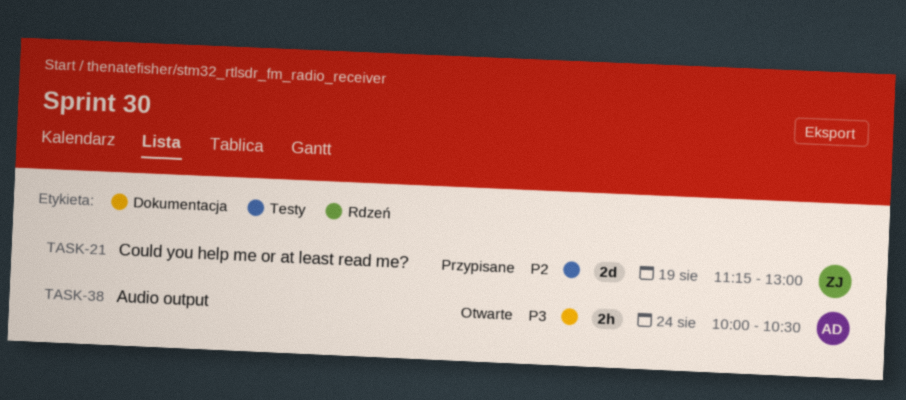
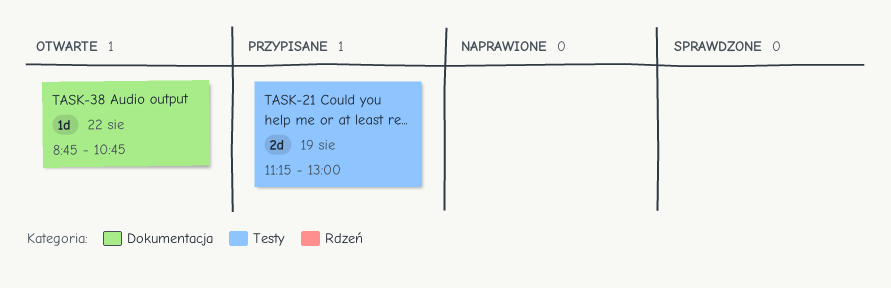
TASK-38, estimate: 2h -> 1d
TASK-38, day: Aug 24 -> Aug 22
TASK-38, begins: 10:00 -> 08:45
TASK-38, ends: 10:30 -> 10:45

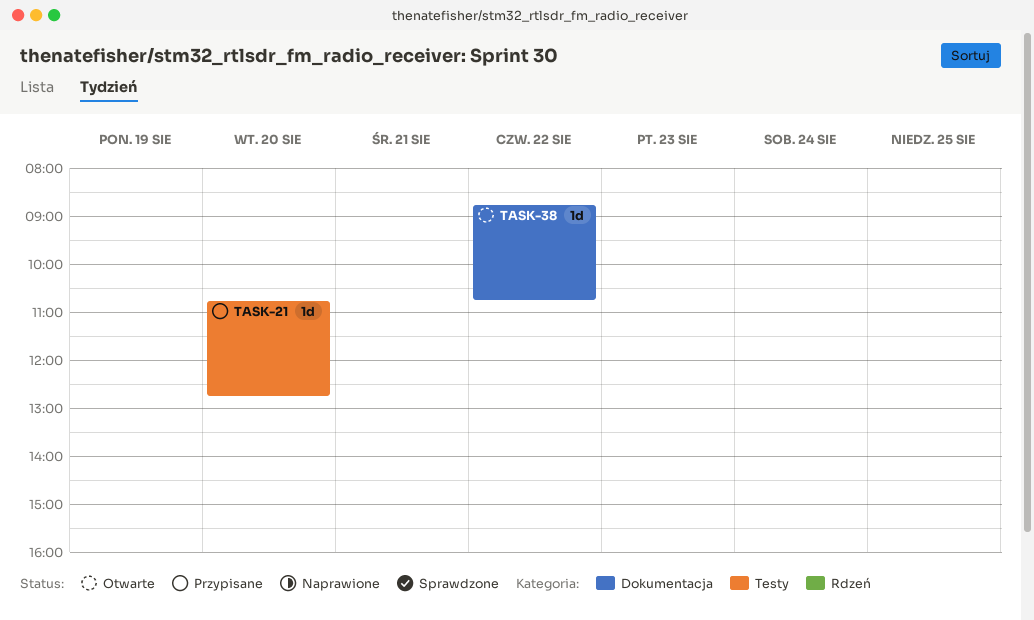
TASK-21, estimate: 2d -> 1d
TASK-21, day: Aug 19 -> Aug 20
TASK-21, begins: 11:15 -> 10:45
TASK-21, ends: 13:00 -> 12:45

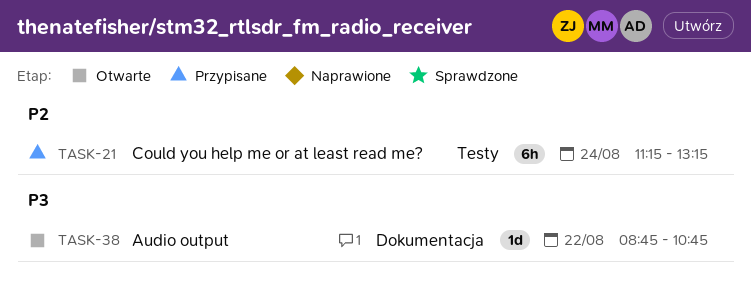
TASK-21, estimate: 1d -> 6h
TASK-21, day: Aug 20 -> Aug 24
TASK-21, begins: 10:45 -> 11:15
TASK-21, ends: 12:45 -> 13:15

